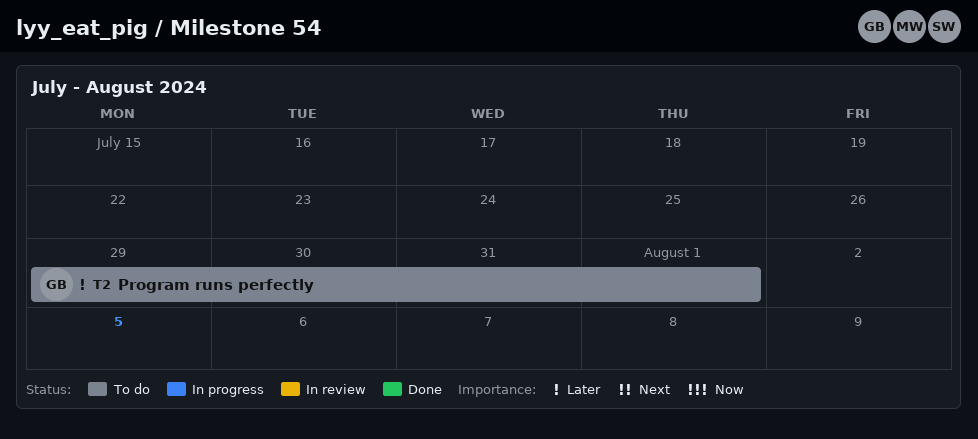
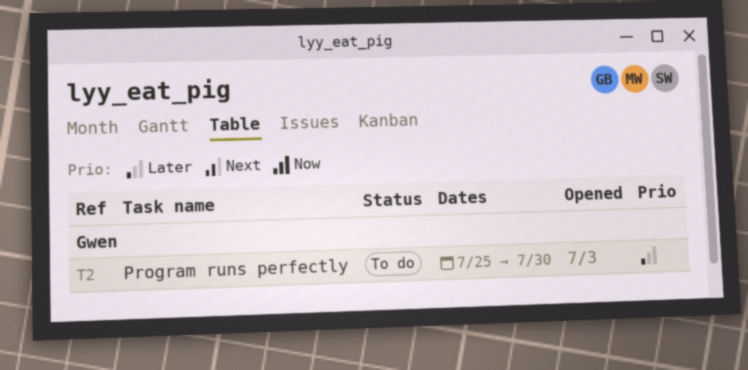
T2, start: Jul 29 -> Jul 25
T2, due: Aug 1 -> Jul 30

